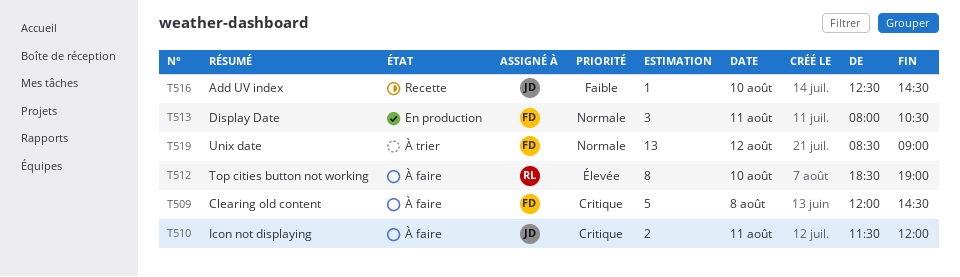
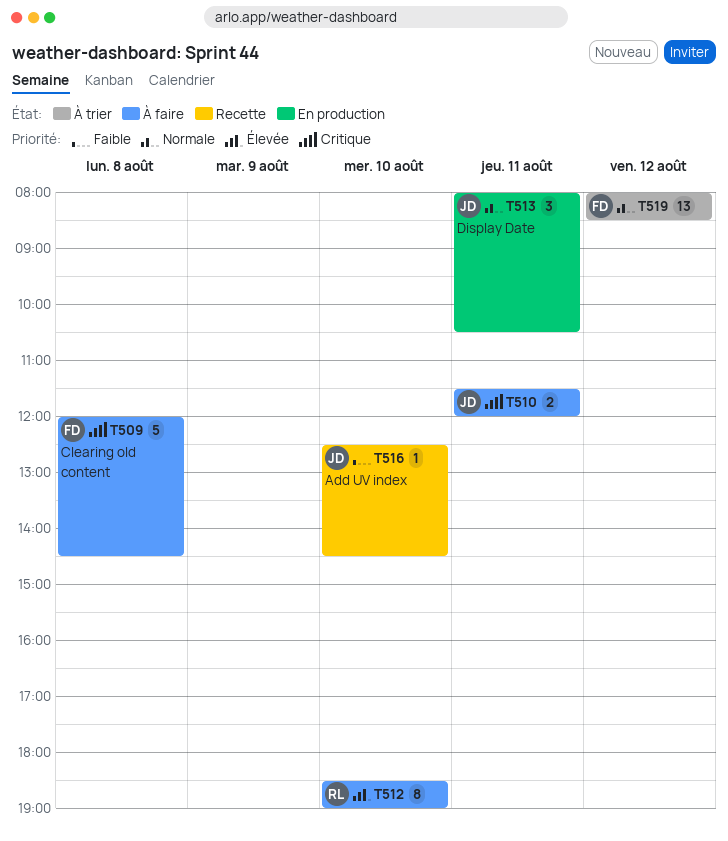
T513, owner: FD -> JD
T519, begins: 08:30 -> 08:00
T519, ends: 09:00 -> 08:30

